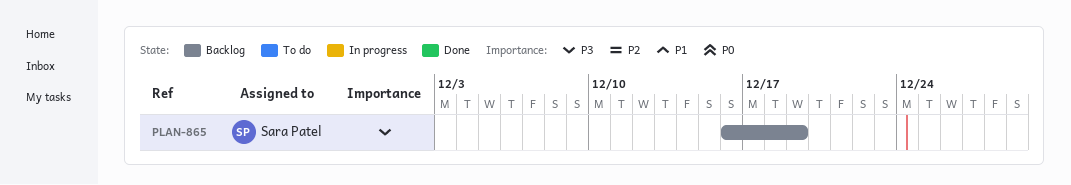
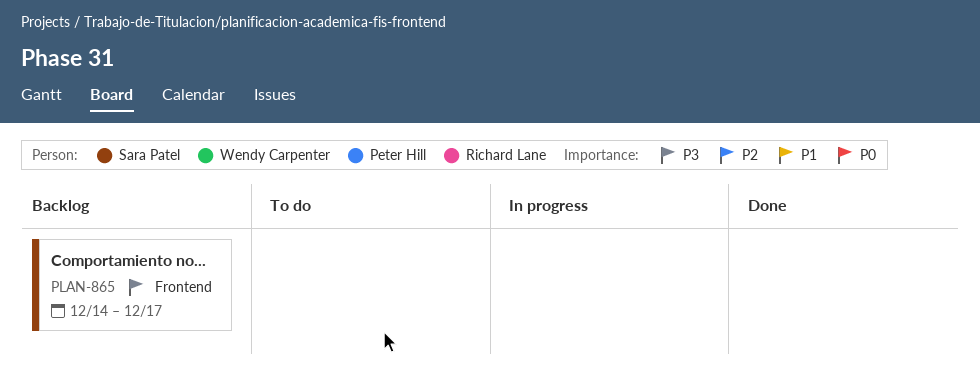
PLAN-865, start: Dec 16 -> Dec 14
PLAN-865, due: Dec 19 -> Dec 17

